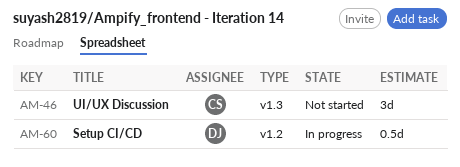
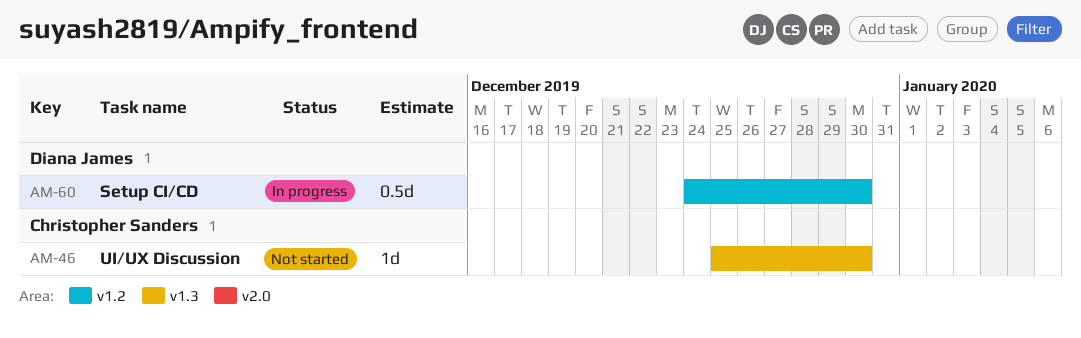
AM-46, estimate: 3d -> 1d

